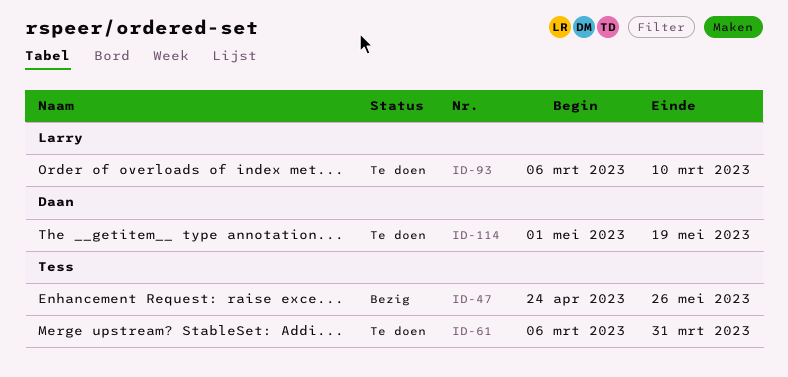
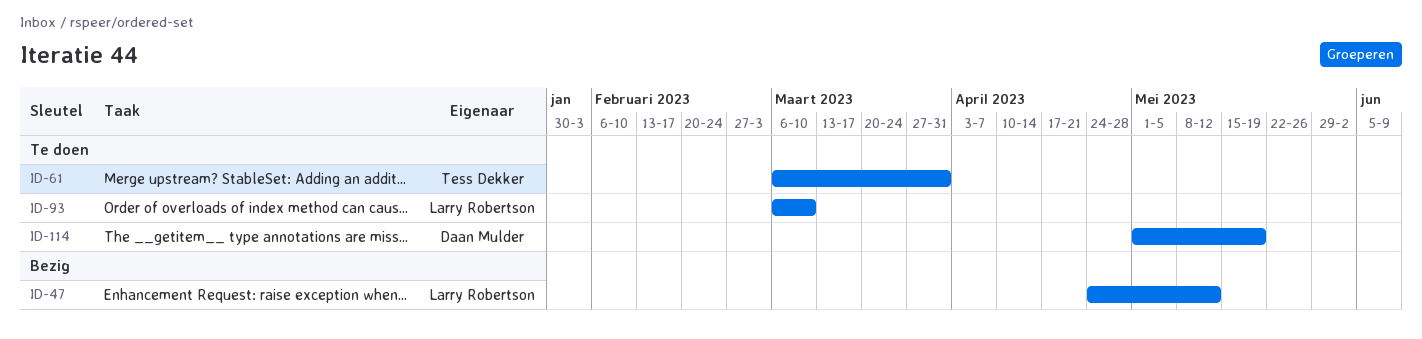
ID-47, owner: Tess Dekker -> Larry Robertson
ID-47, due: May 26 -> May 12

